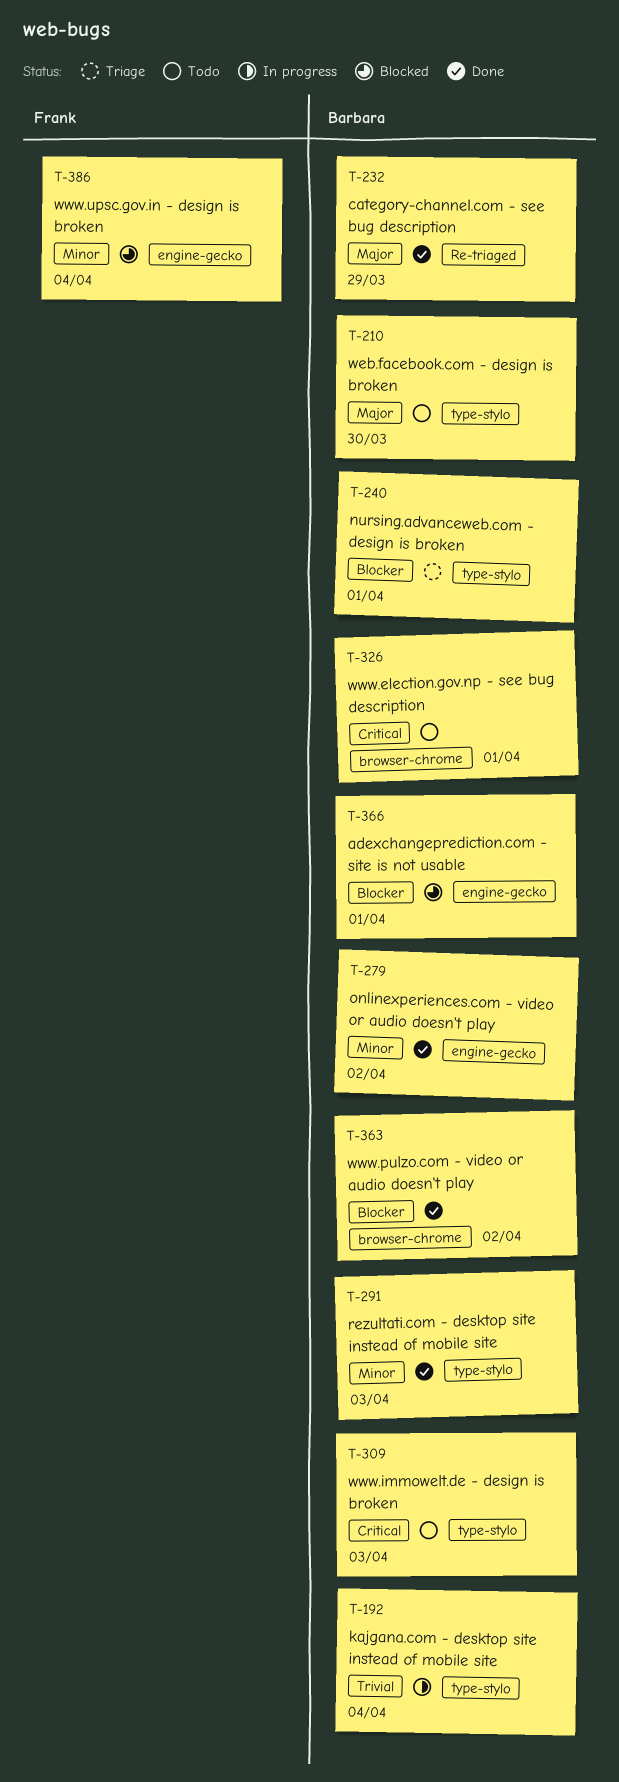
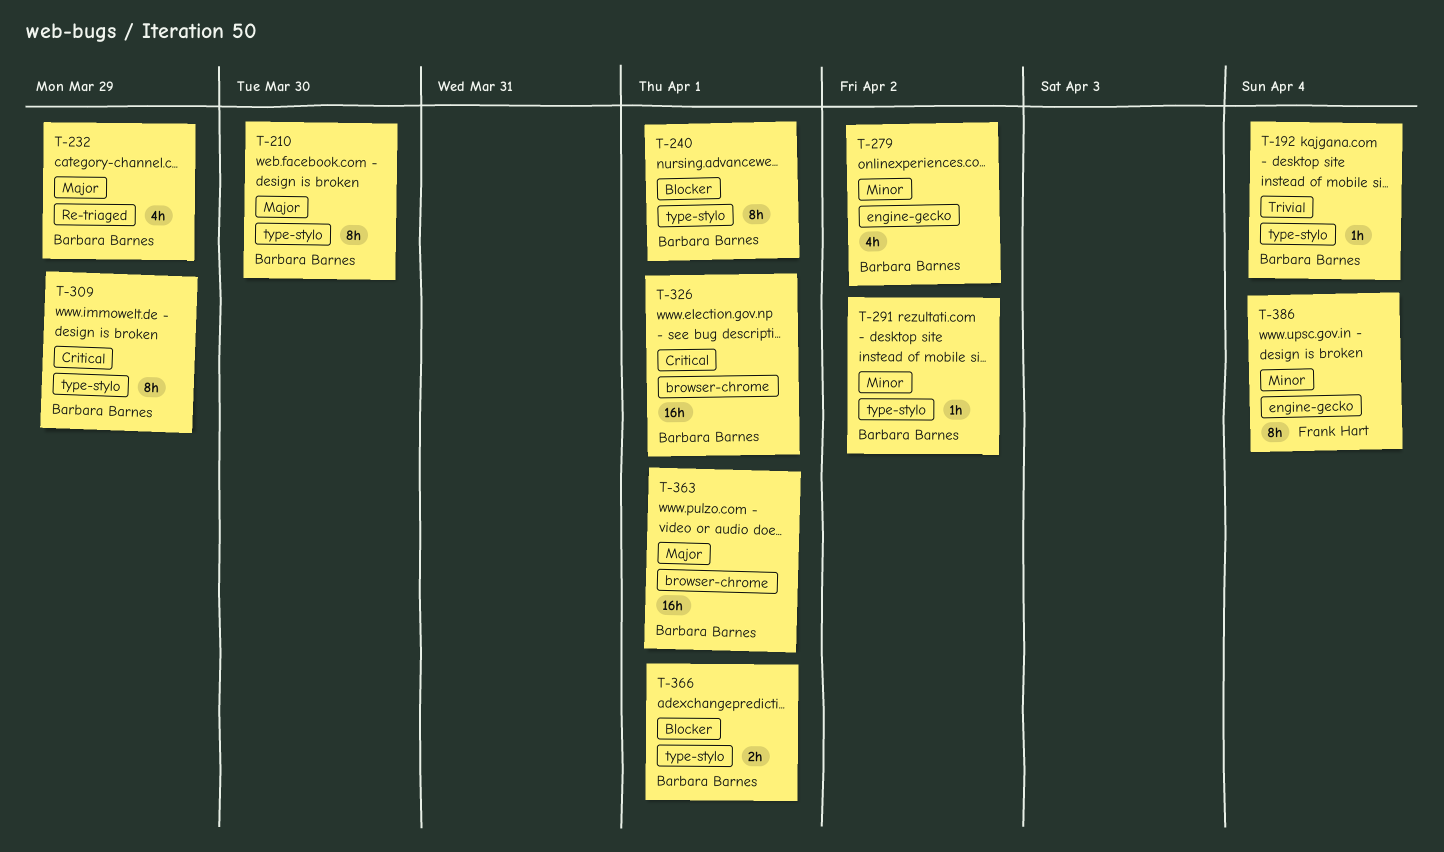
T-291, due: Apr 3 -> Apr 2
T-309, due: Apr 3 -> Mar 29
T-363, priority: Blocker -> Major
T-363, due: Apr 2 -> Apr 1
T-366, label: engine-gecko -> type-stylo

